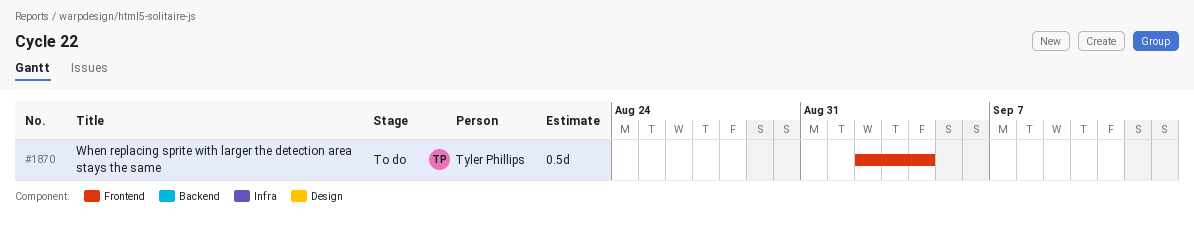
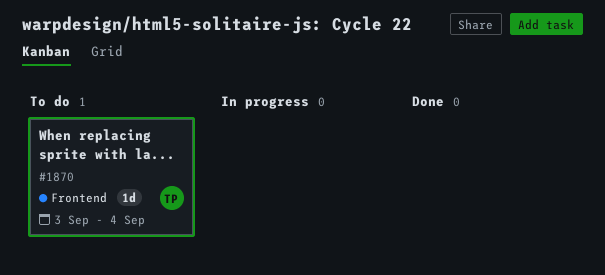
#1870, estimate: 0.5d -> 1d
#1870, start: Sep 2 -> Sep 3

